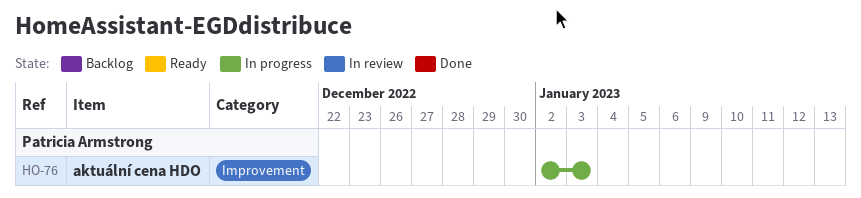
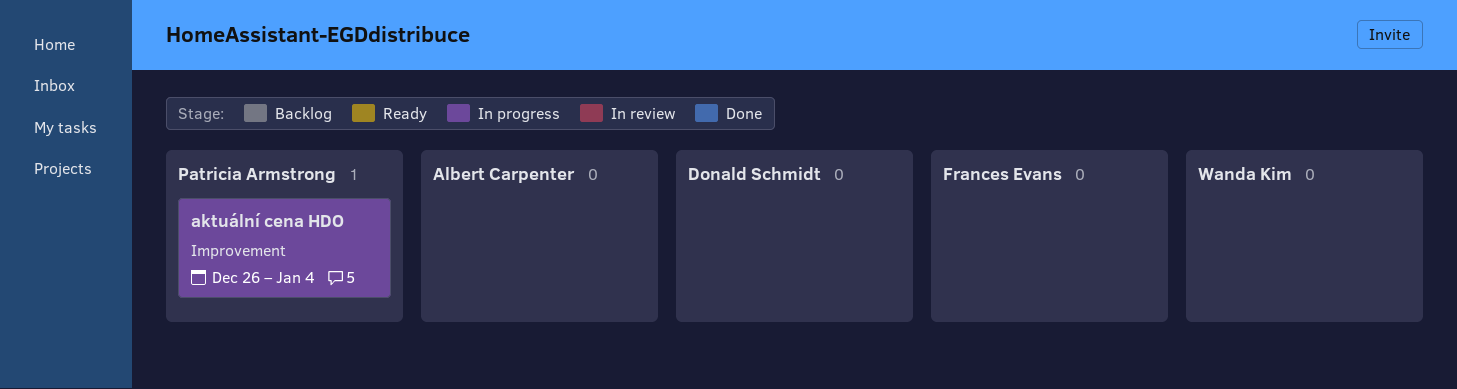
aktuální cena HDO, start: Jan 2 -> Dec 26
aktuální cena HDO, due: Jan 3 -> Jan 4

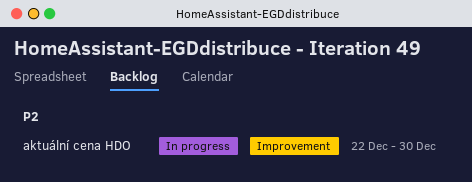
aktuální cena HDO, start: Dec 26 -> Dec 22
aktuální cena HDO, due: Jan 4 -> Dec 30

